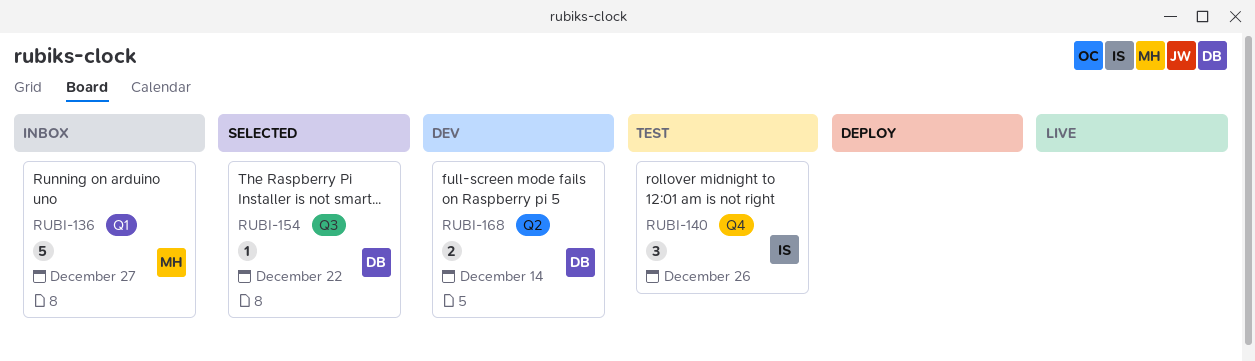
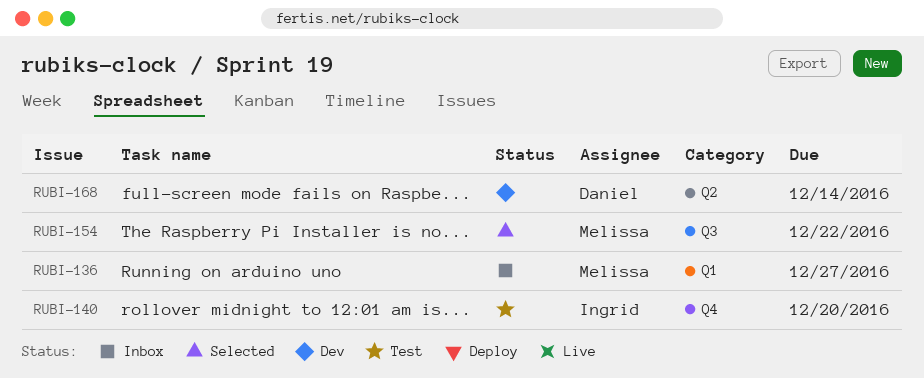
RUBI-140, due: Dec 26 -> Dec 20
RUBI-154, owner: Daniel -> Melissa

